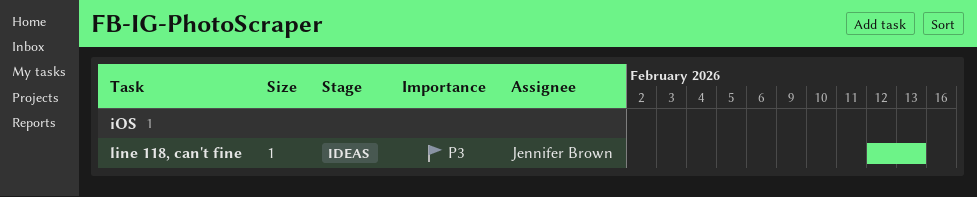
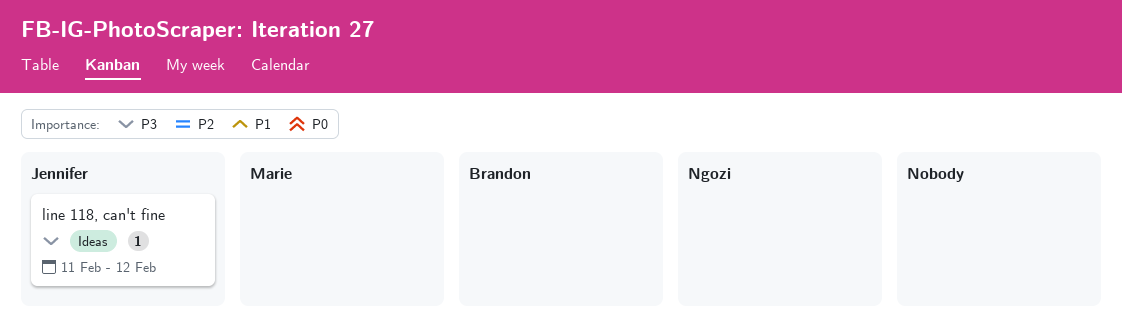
line 118, can't fine, start: Feb 12 -> Feb 11
line 118, can't fine, due: Feb 13 -> Feb 12

